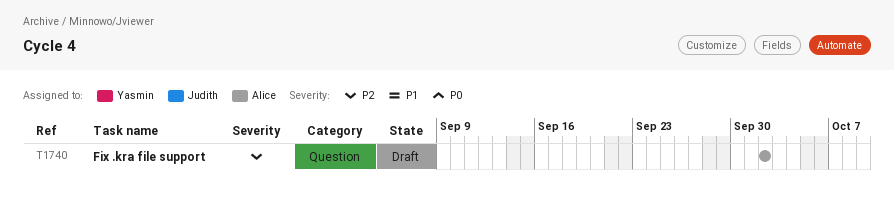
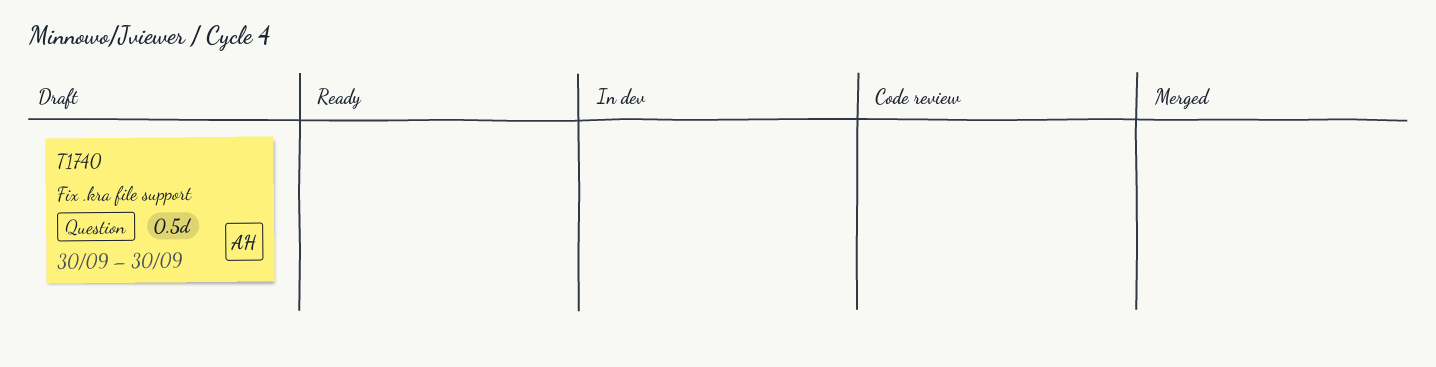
T1740, start: Oct 2 -> Sep 30
T1740, due: Oct 2 -> Sep 30

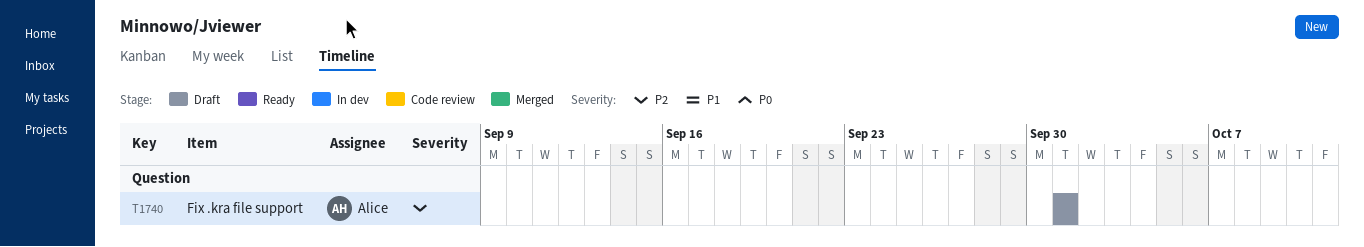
T1740, start: Sep 30 -> Oct 1
T1740, due: Sep 30 -> Oct 1

